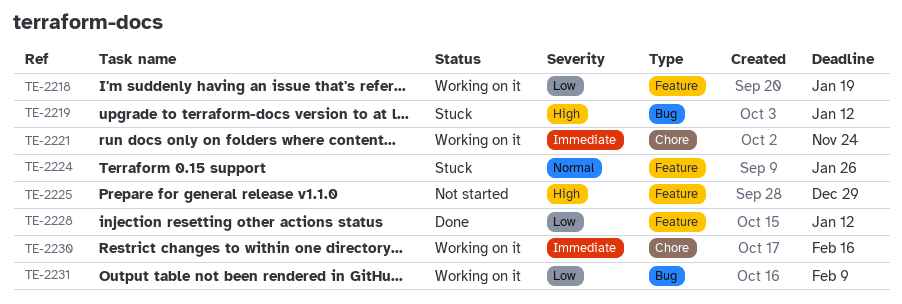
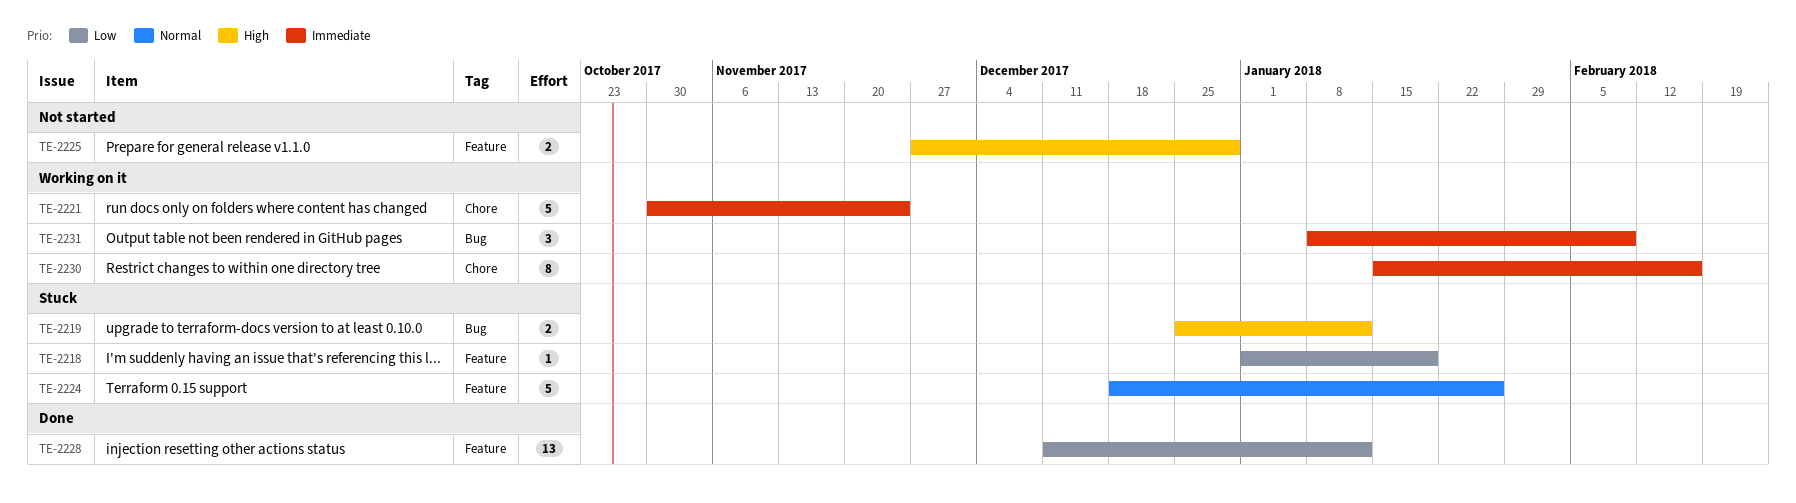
TE-2218, status: Working on it -> Stuck
TE-2231, priority: Low -> Immediate

